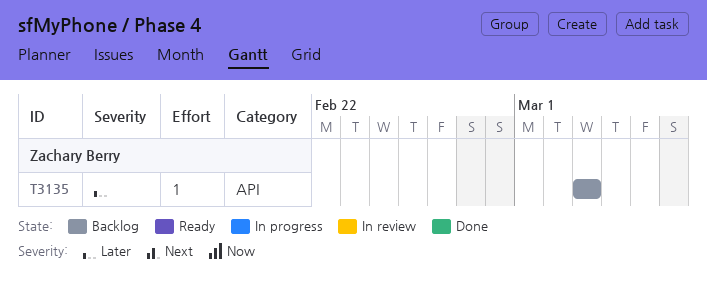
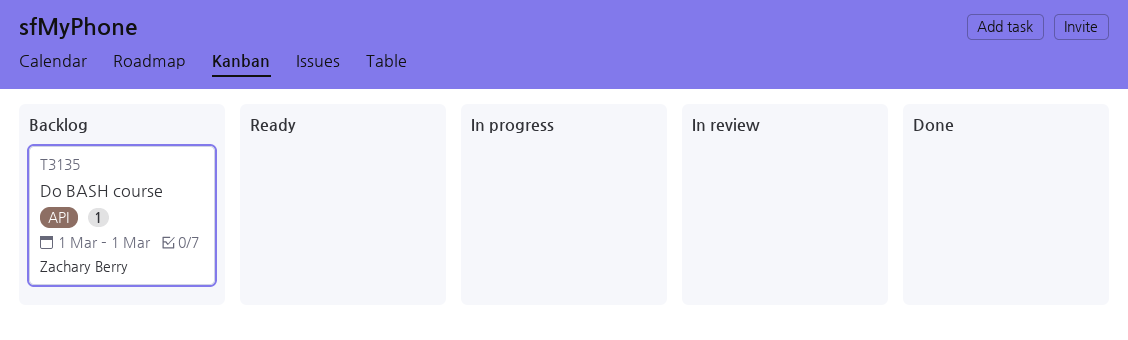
T3135, start: Mar 3 -> Mar 1
T3135, due: Mar 3 -> Mar 1

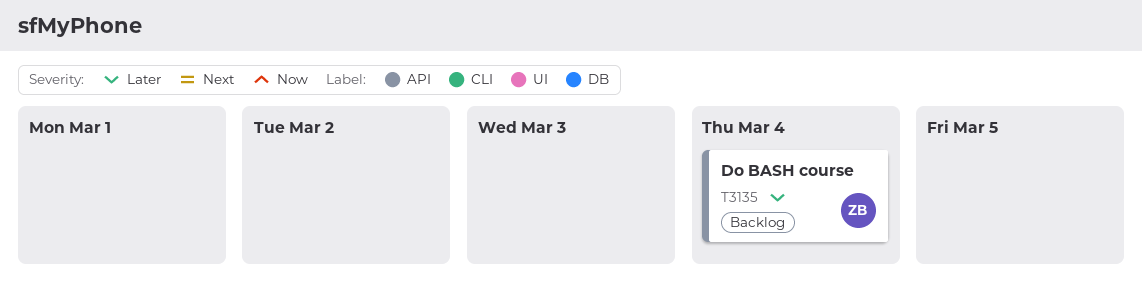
T3135, due: Mar 1 -> Mar 4

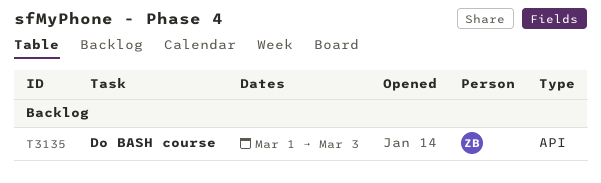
T3135, due: Mar 4 -> Mar 3

